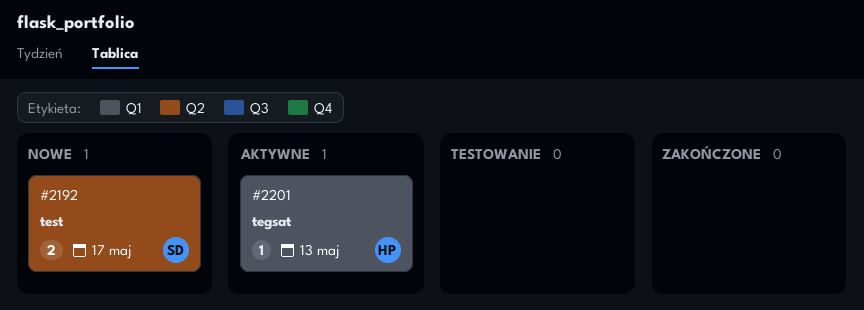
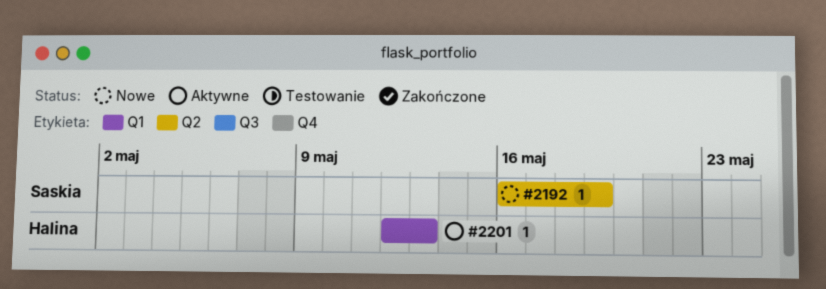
#2192, estimate: 2 -> 1
#2192, due: May 17 -> May 19

